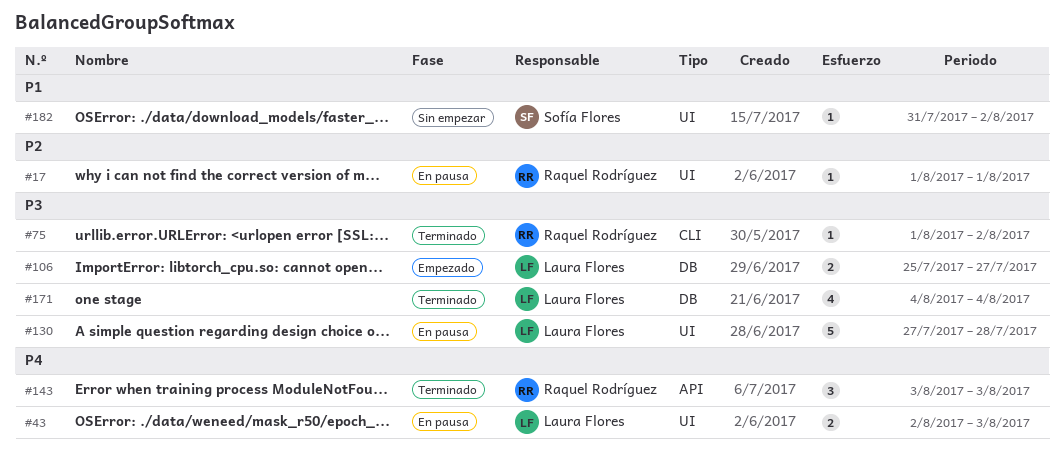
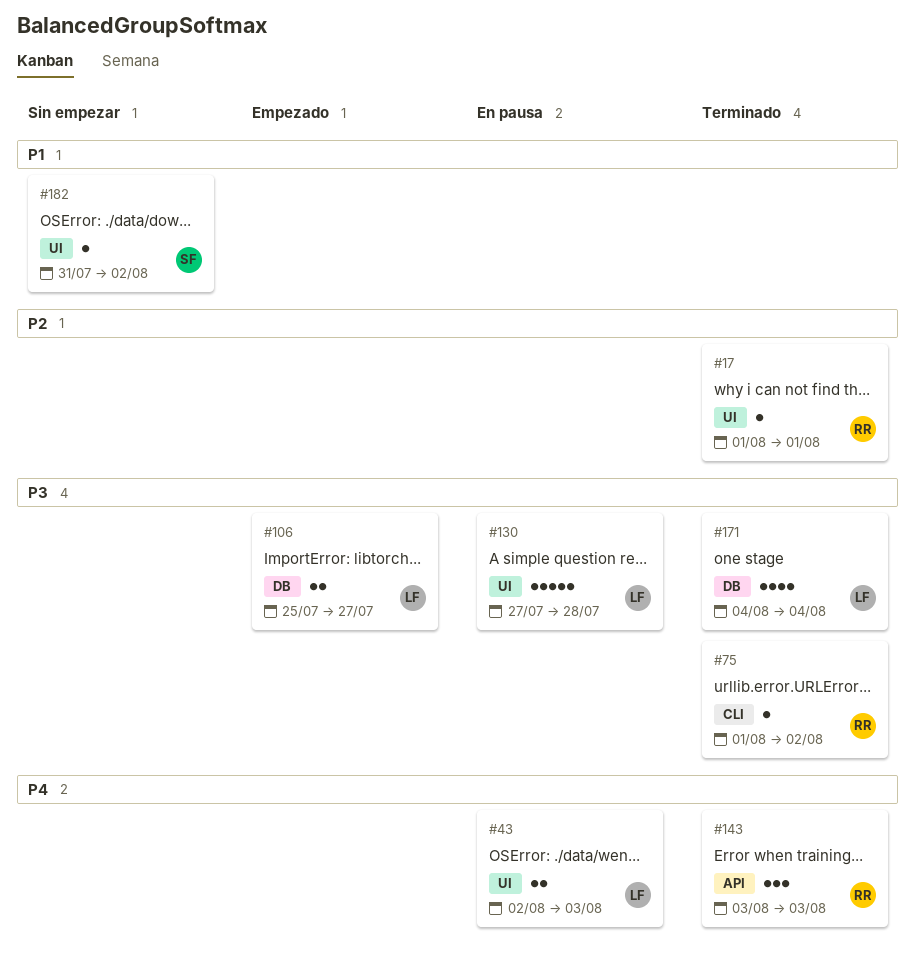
#17, status: En pausa -> Terminado

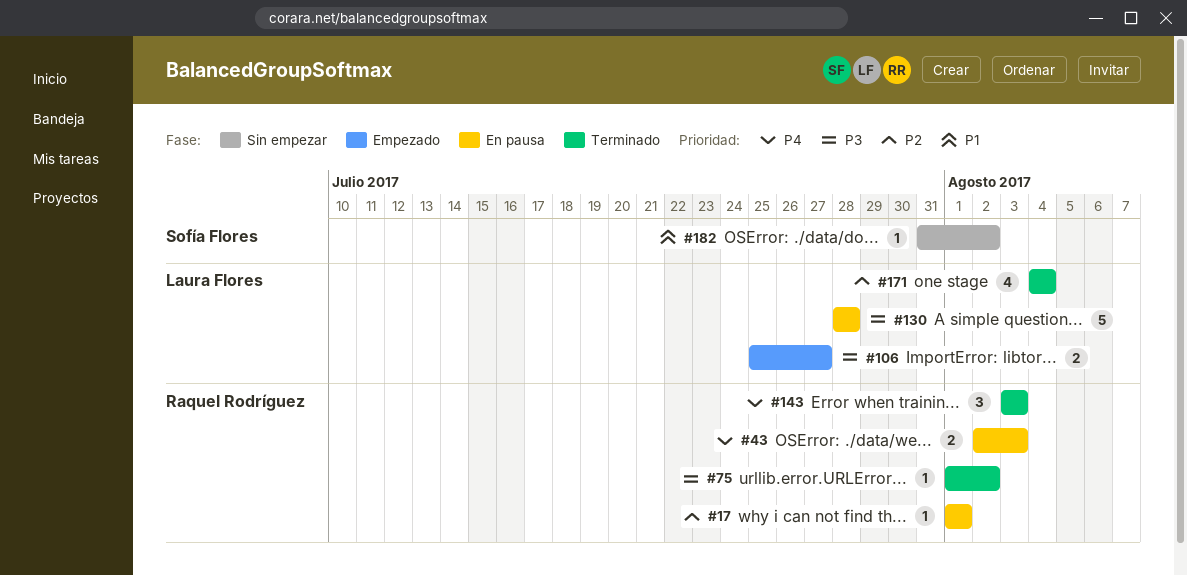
#17, status: Terminado -> En pausa
#43, owner: Laura Flores -> Raquel Rodríguez
#130, start: Jul 27 -> Jul 28
#171, priority: P3 -> P2

